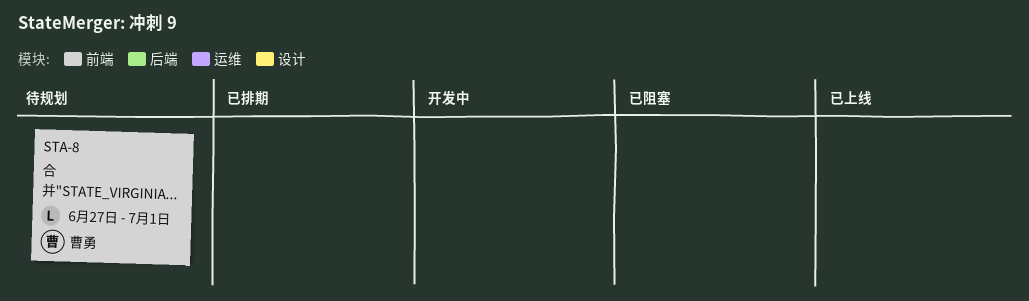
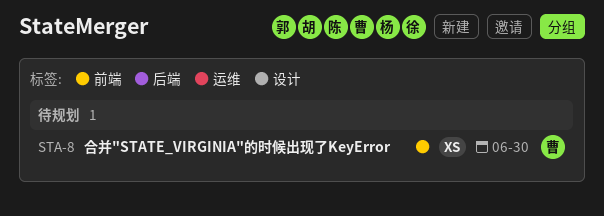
STA-8, estimate: L -> XS
STA-8, due: Jul 1 -> Jun 30

